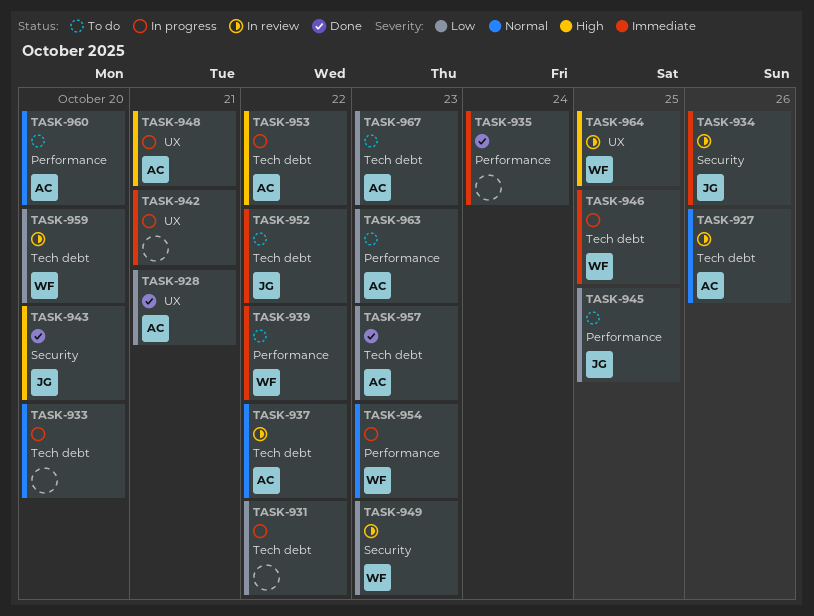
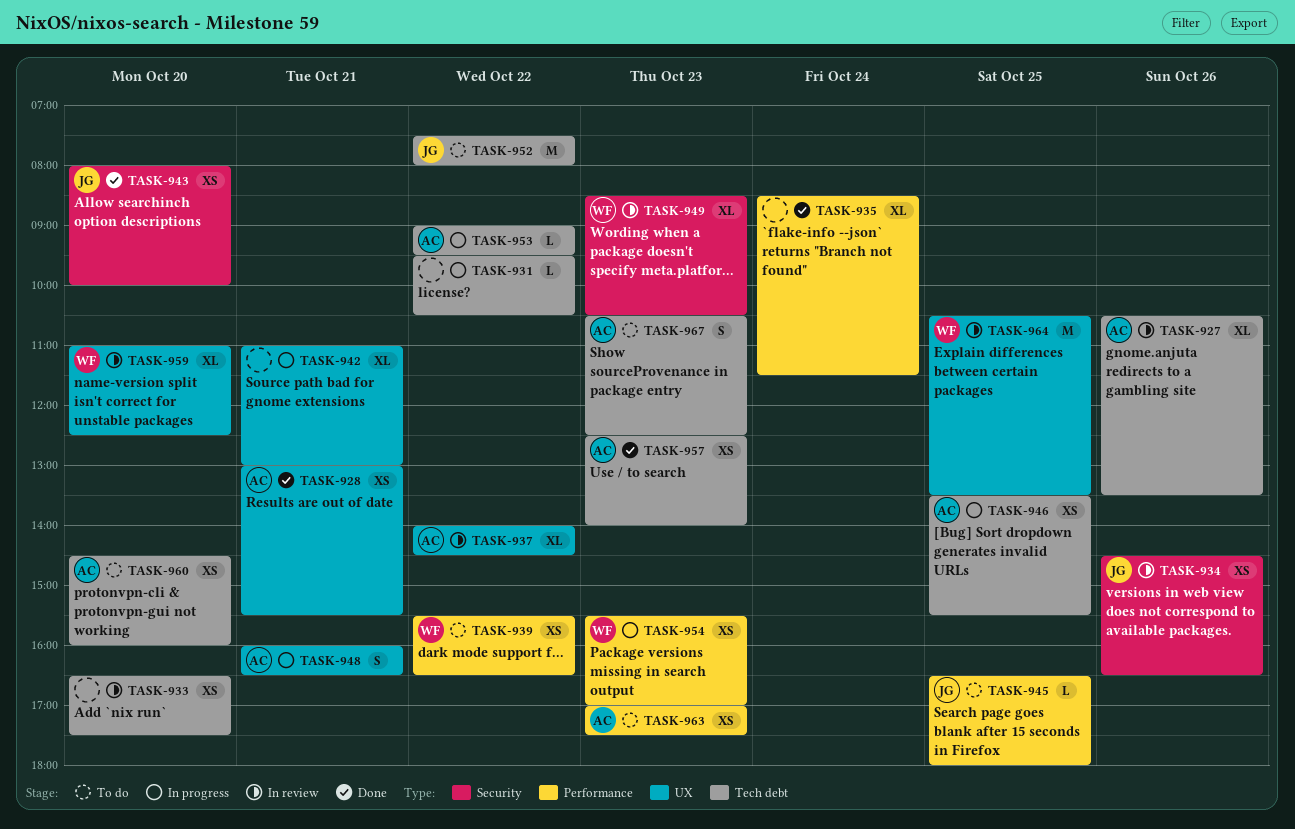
TASK-933, status: In progress -> In review
TASK-937, label: Tech debt -> UX
TASK-946, owner: WF -> AC
TASK-959, label: Tech debt -> UX
TASK-960, label: Performance -> Tech debt

